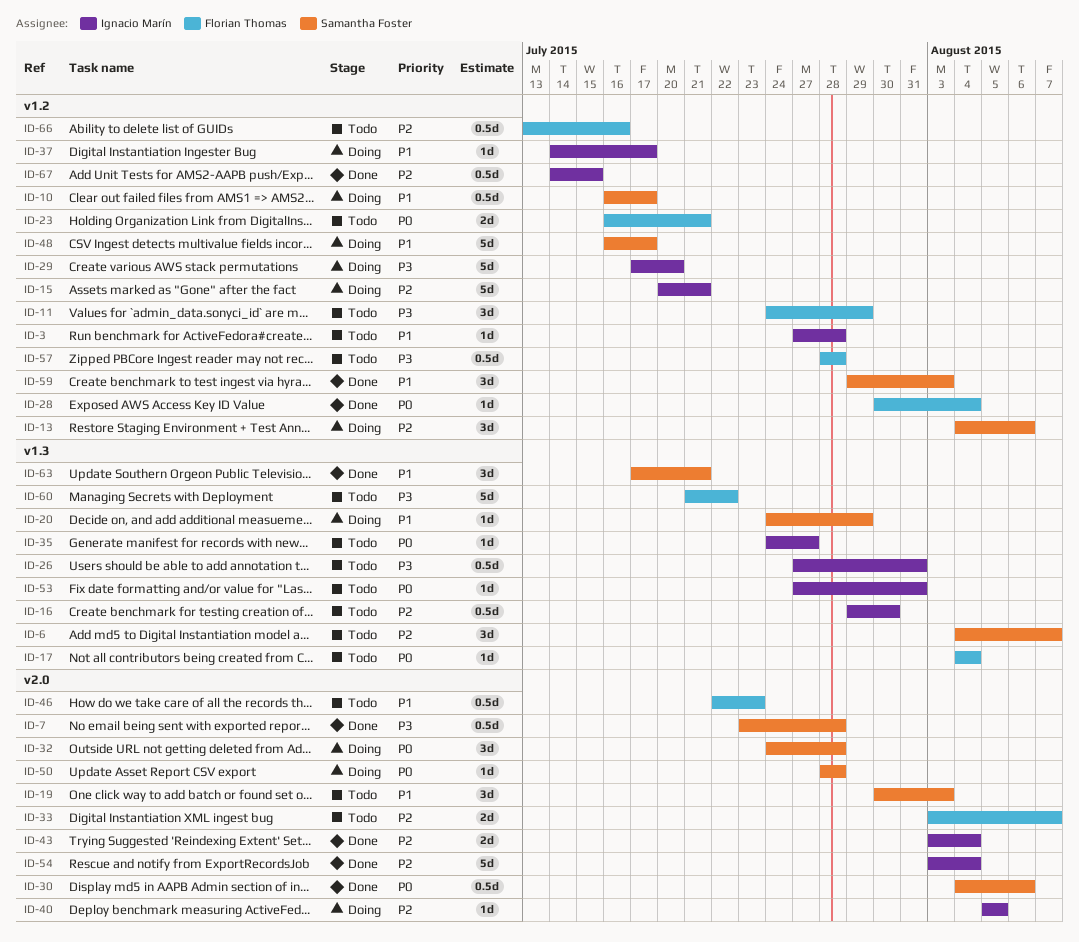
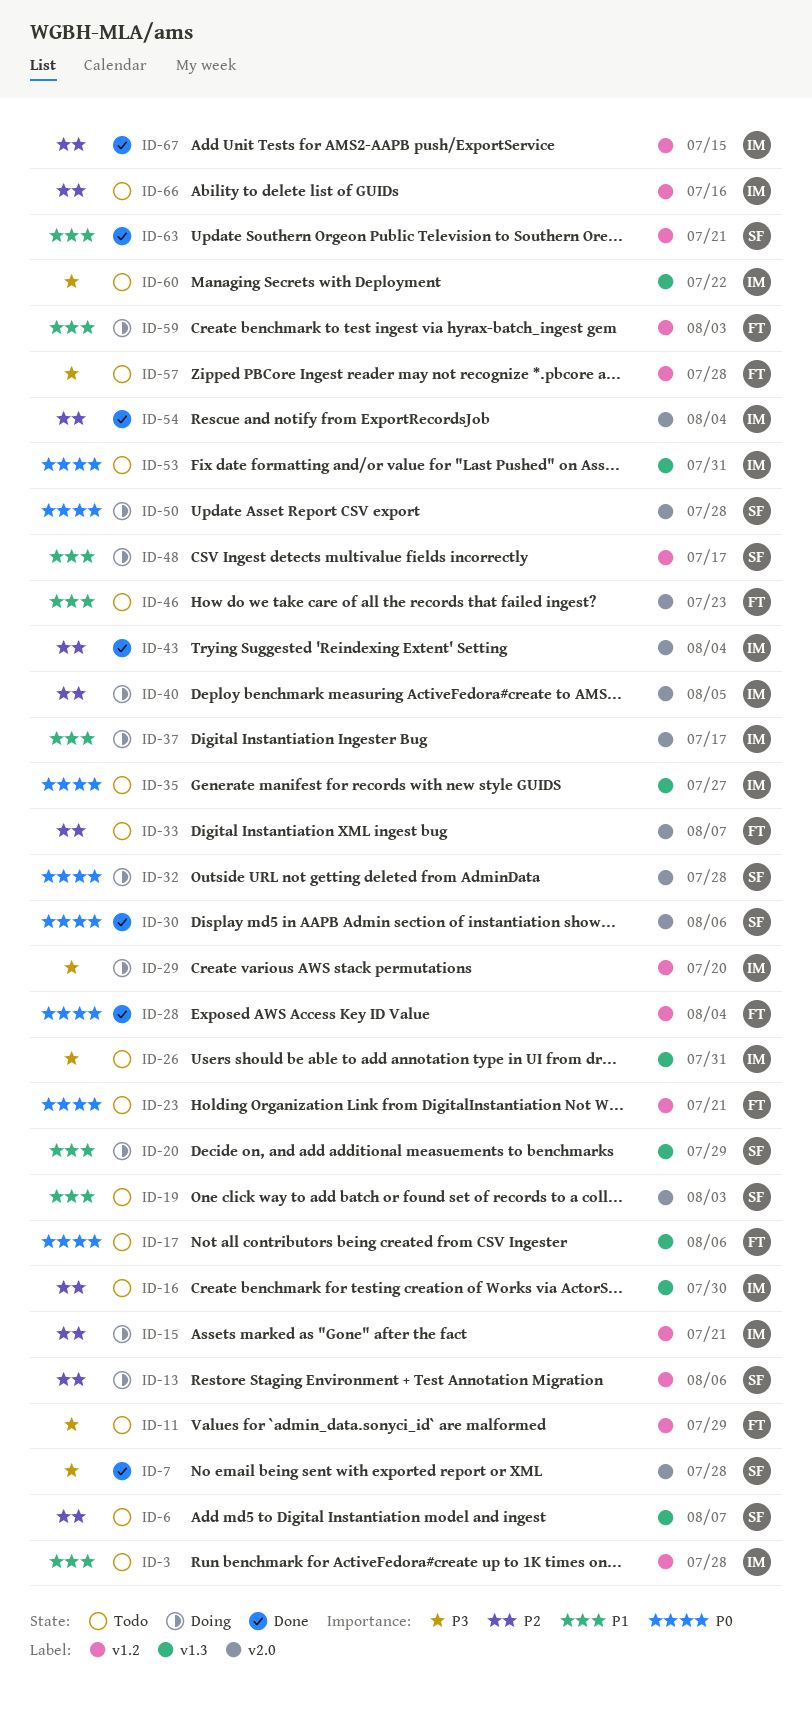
ID-10: present -> none
ID-17, due: Aug 4 -> Aug 6
ID-37, label: v1.2 -> v2.0
ID-59, status: Done -> Doing
ID-59, owner: Samantha Foster -> Florian Thomas
ID-60, owner: Florian Thomas -> Ignacio Marín
ID-63, label: v1.3 -> v1.2
ID-66, owner: Florian Thomas -> Ignacio Marín

